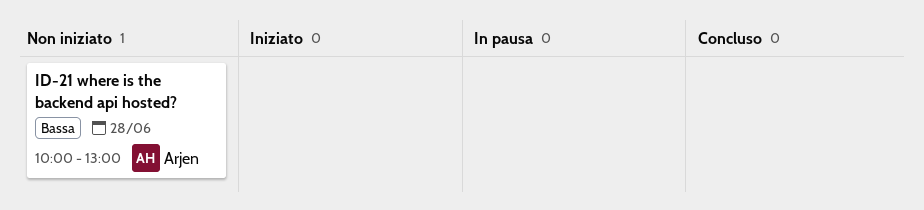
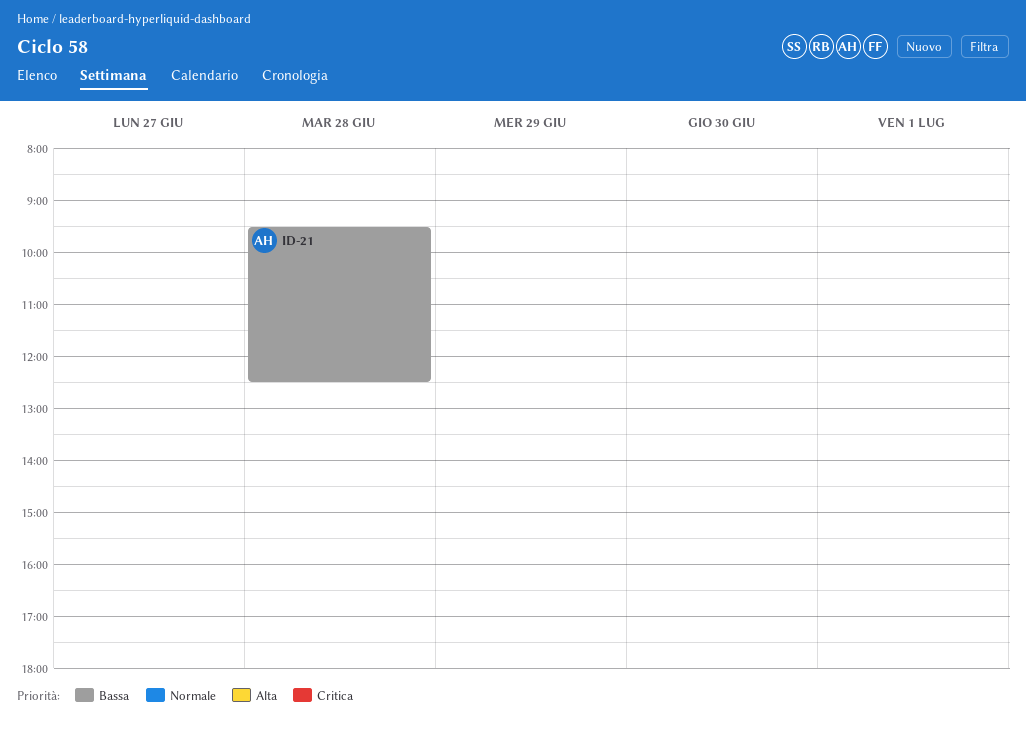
ID-21, begins: 10:00 -> 09:30
ID-21, ends: 13:00 -> 12:30

